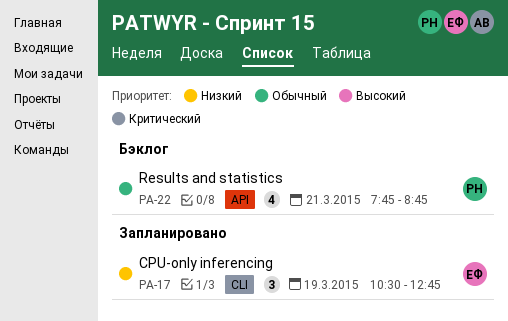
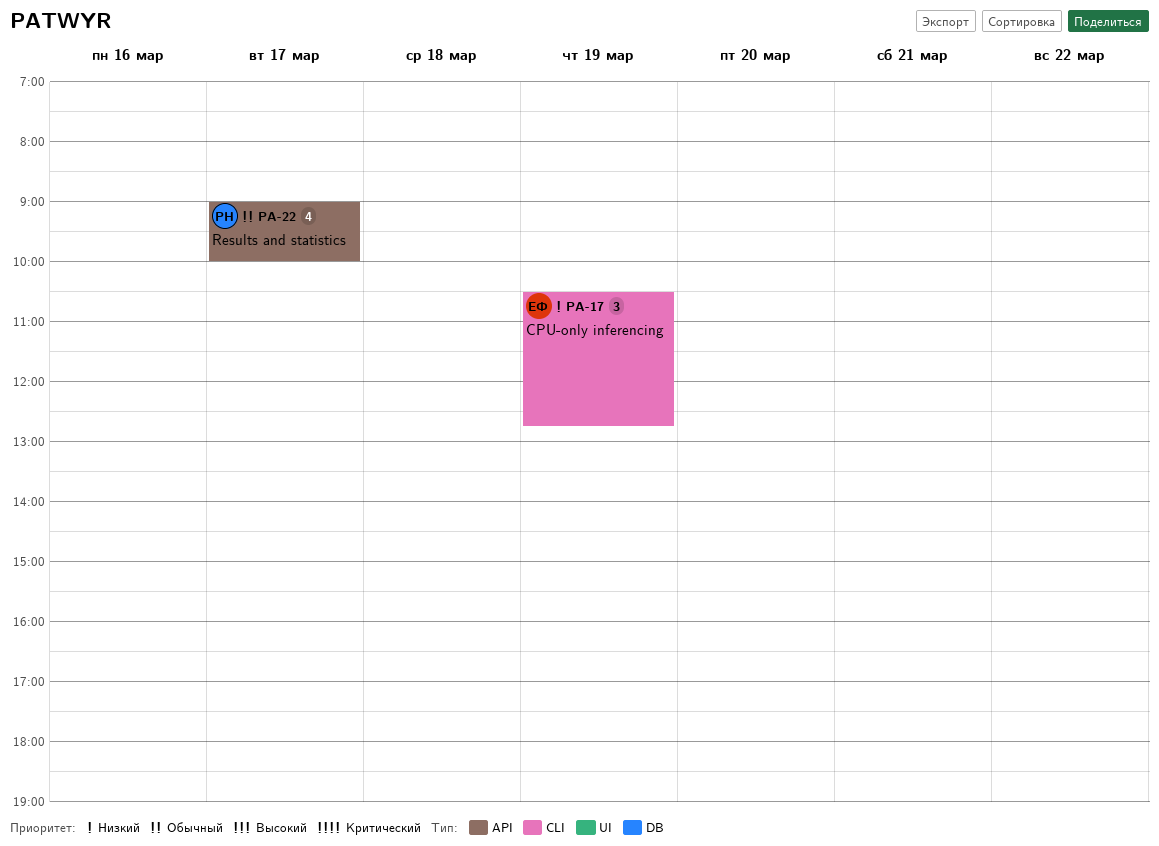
PA-22, day: Mar 21 -> Mar 17
PA-22, begins: 07:45 -> 09:00
PA-22, ends: 08:45 -> 10:00

